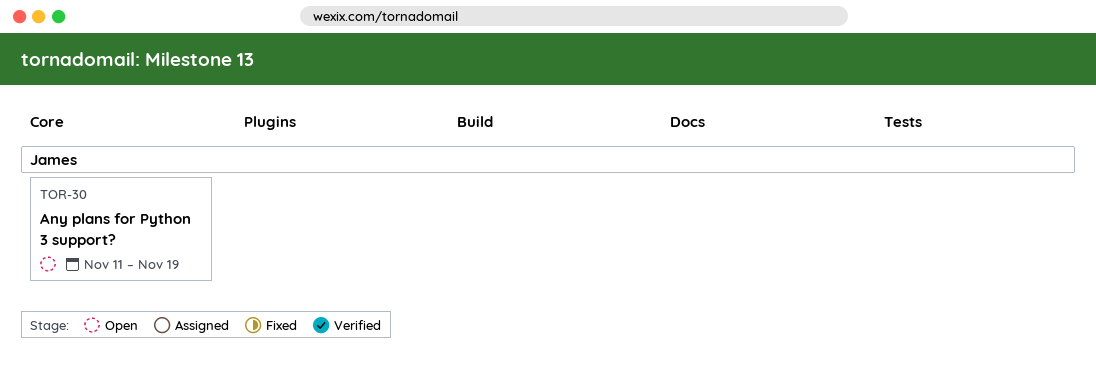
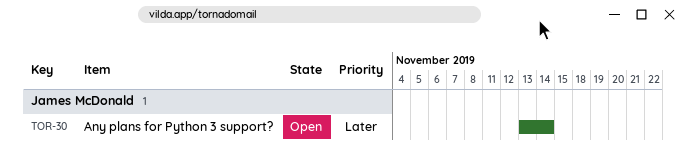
TOR-30, start: Nov 11 -> Nov 13
TOR-30, due: Nov 19 -> Nov 14

